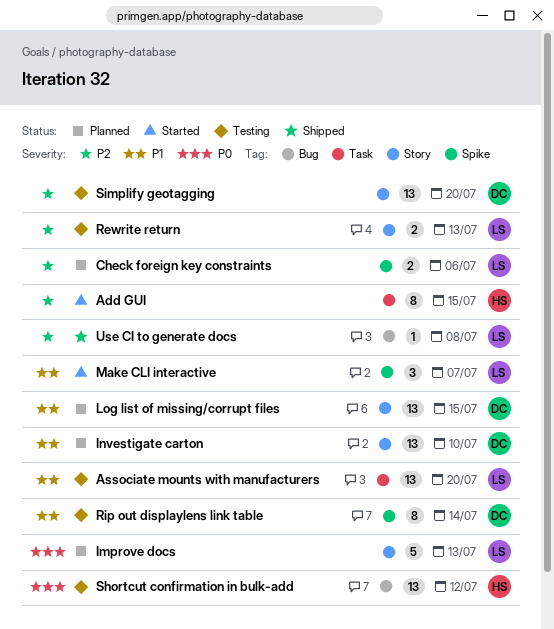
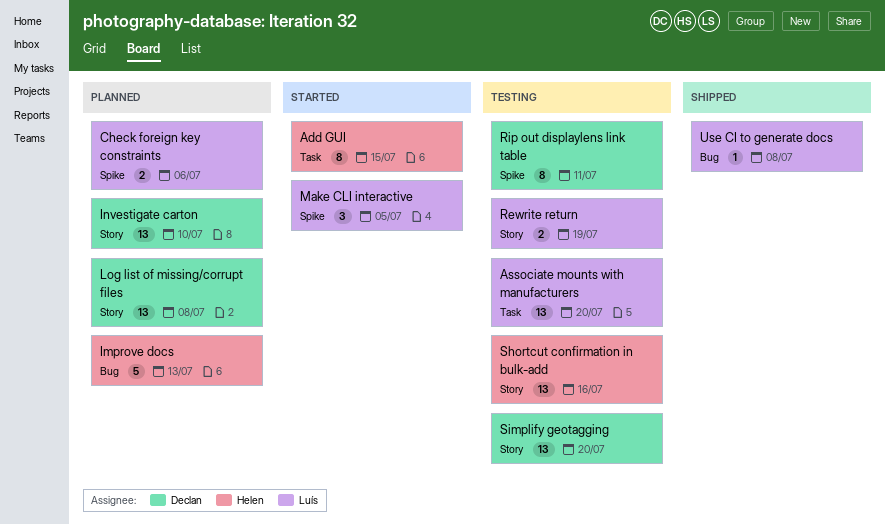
Improve docs, owner: Luís -> Helen
Improve docs, label: Story -> Bug
Log list of missing/corrupt files, due: Jul 15 -> Jul 8
Make CLI interactive, due: Jul 7 -> Jul 5
Rewrite return, due: Jul 13 -> Jul 19
Rip out displaylens link table, due: Jul 14 -> Jul 11
Shortcut confirmation in bulk-add, label: Bug -> Story
Shortcut confirmation in bulk-add, due: Jul 12 -> Jul 16

